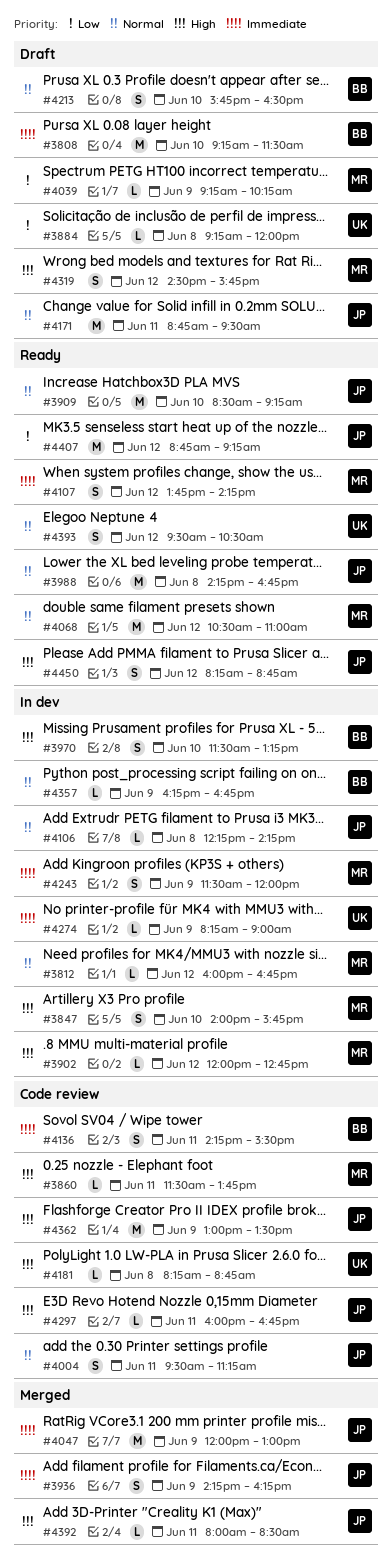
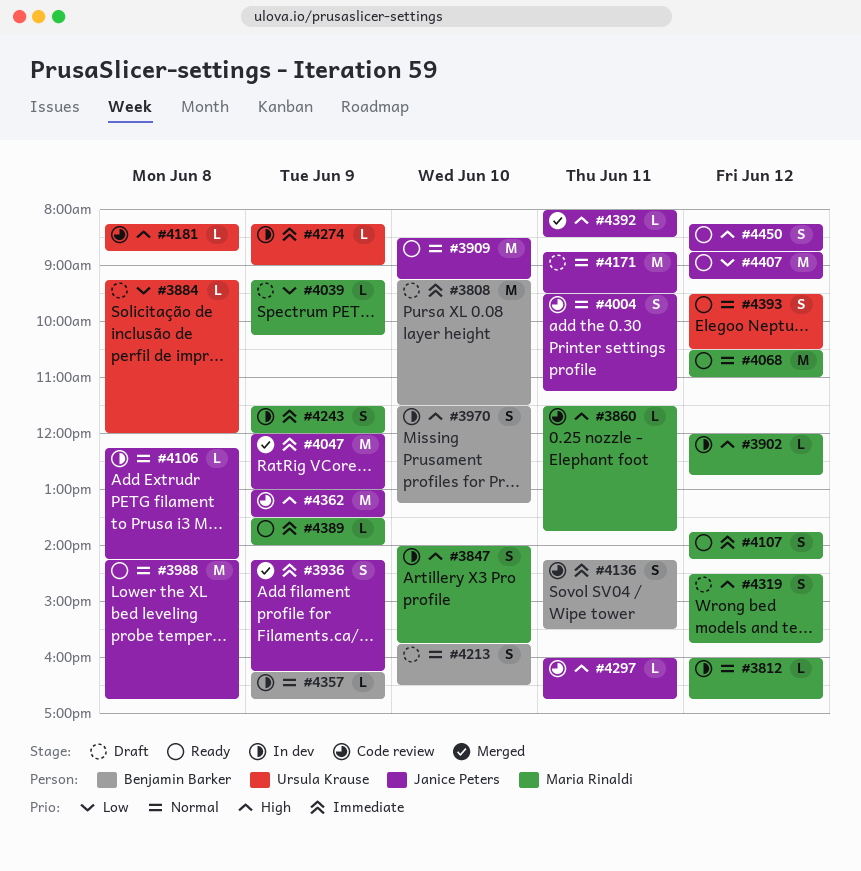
#4389: none -> present

